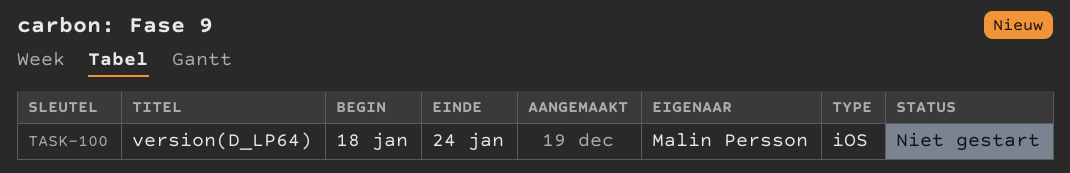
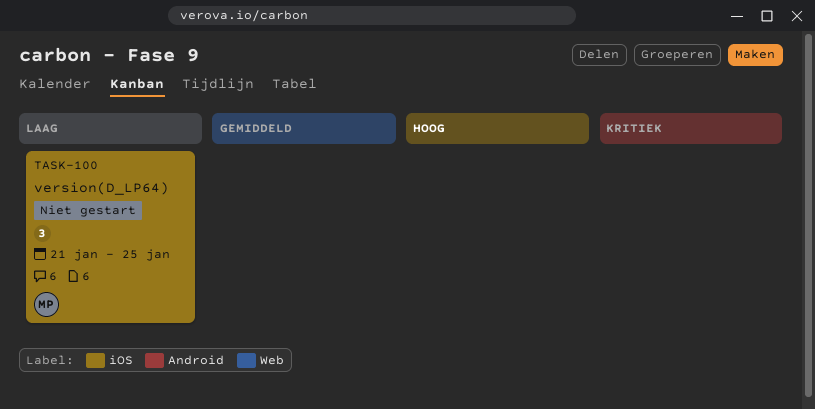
TASK-100, start: Jan 18 -> Jan 21
TASK-100, due: Jan 24 -> Jan 25

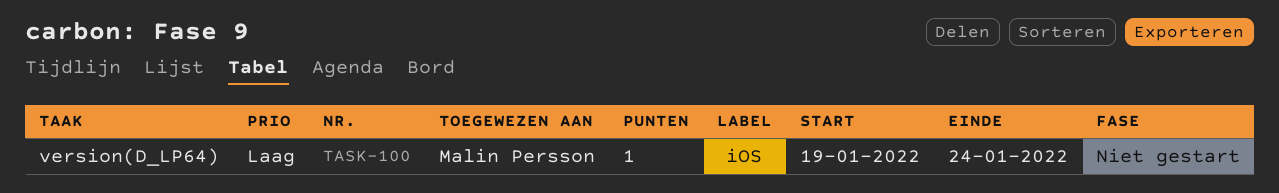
TASK-100, estimate: 3 -> 1
TASK-100, start: Jan 21 -> Jan 19
TASK-100, due: Jan 25 -> Jan 24

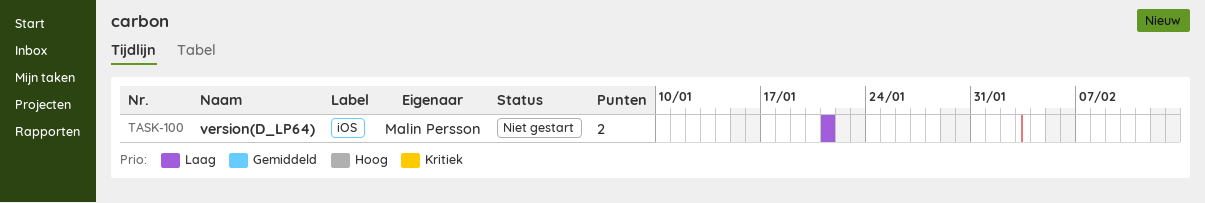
TASK-100, estimate: 1 -> 2
TASK-100, start: Jan 19 -> Jan 21
TASK-100, due: Jan 24 -> Jan 21

